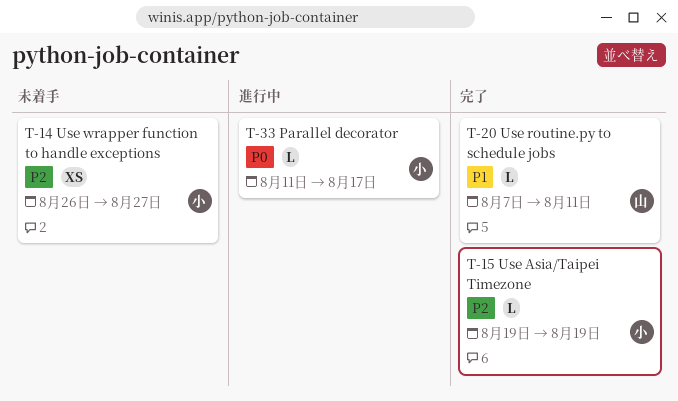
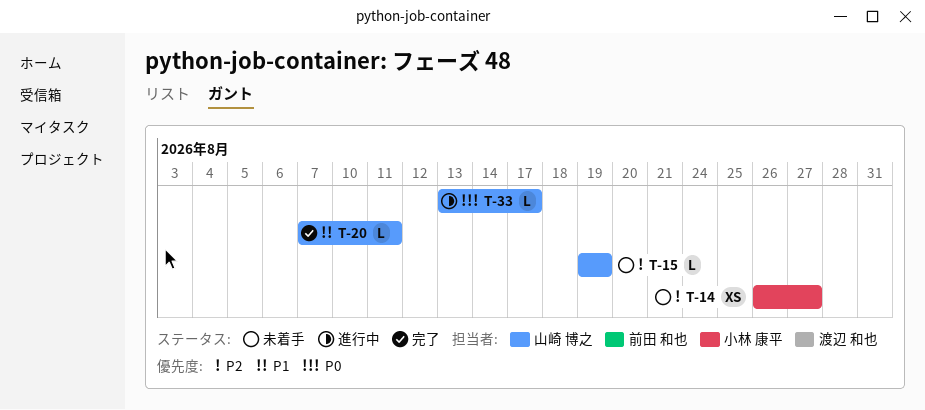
T-15, status: 完了 -> 未着手
T-15, owner: 小林 康平 -> 山崎 博之
T-33, owner: 小林 康平 -> 山崎 博之
T-33, start: Aug 11 -> Aug 13

